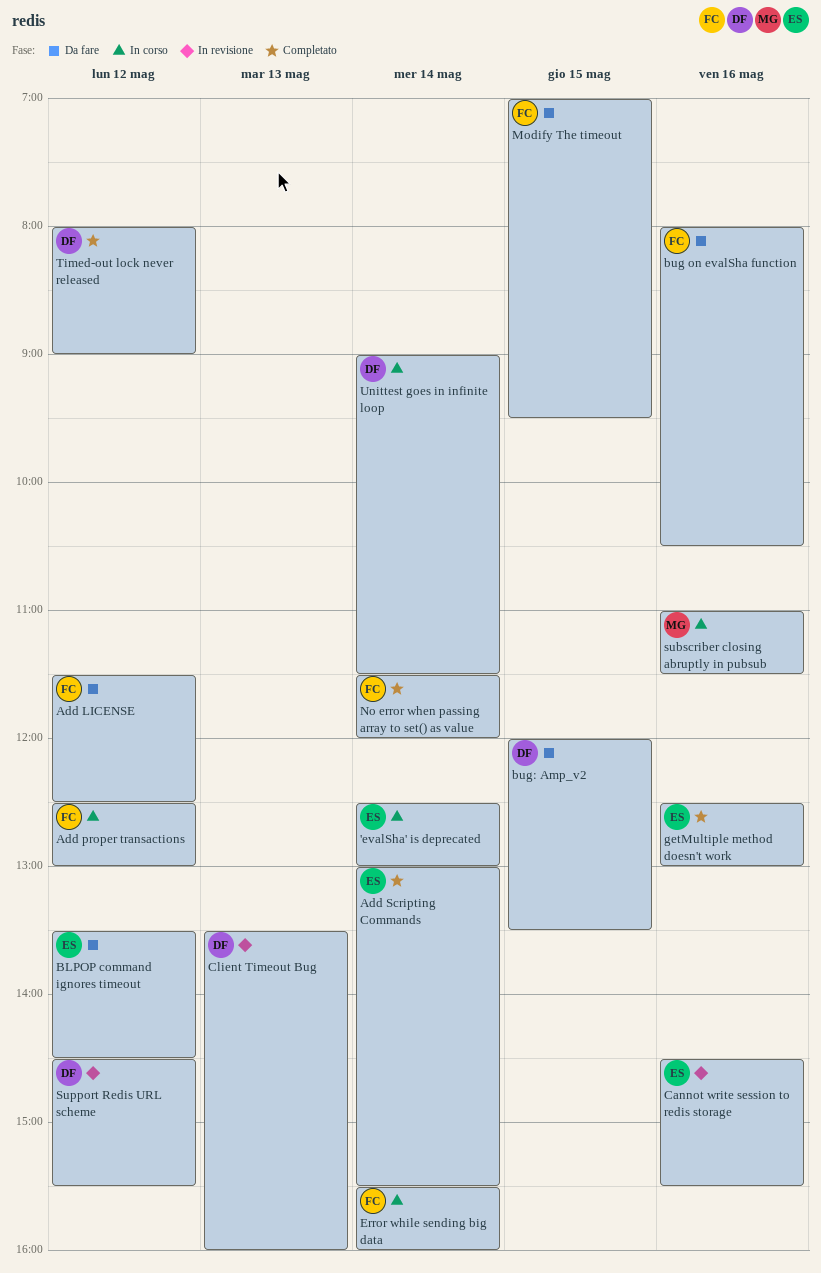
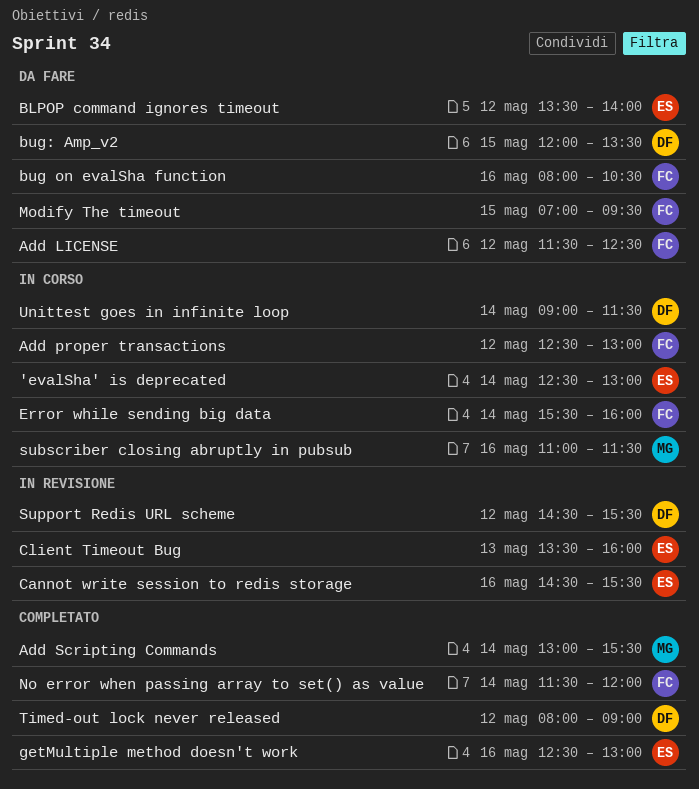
Add Scripting Commands, owner: ES -> MG
BLPOP command ignores timeout, ends: 14:30 -> 14:00
Client Timeout Bug, owner: DF -> ES

